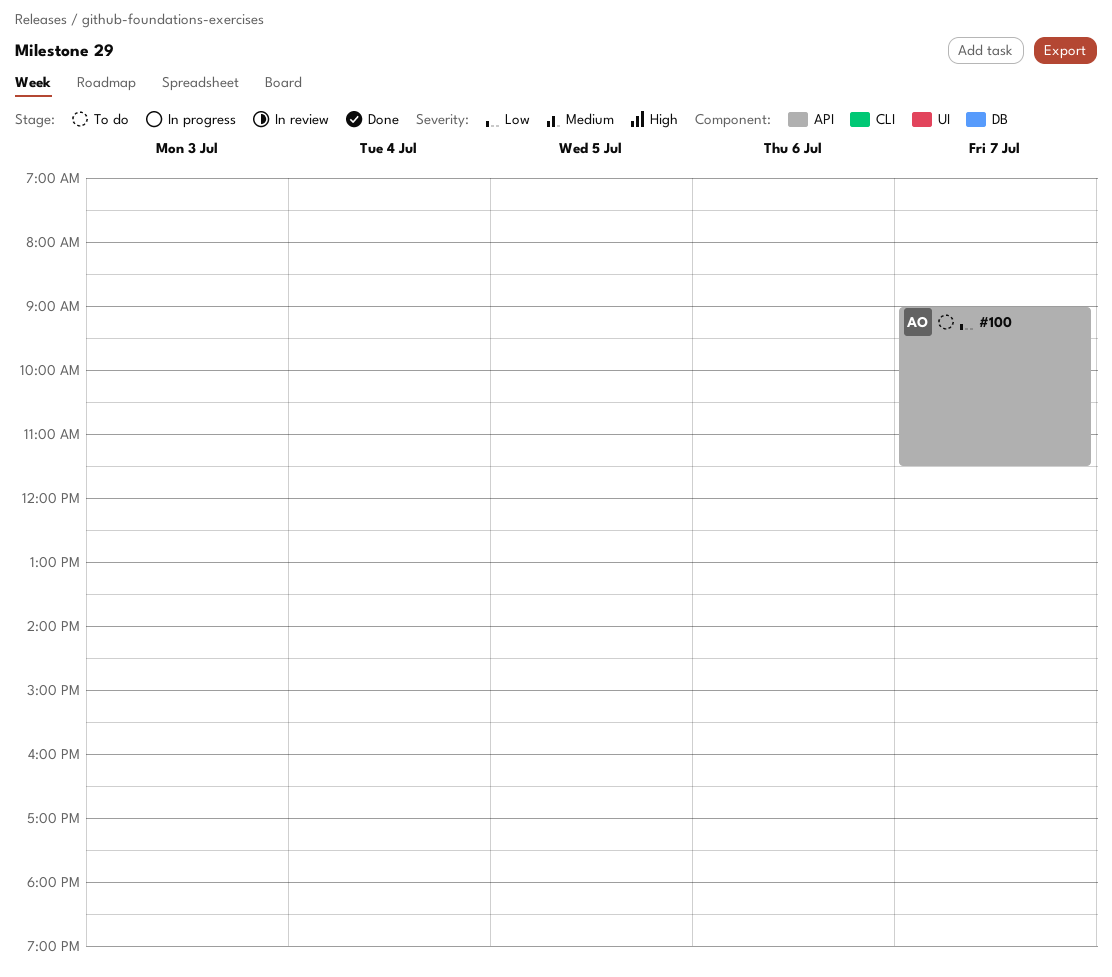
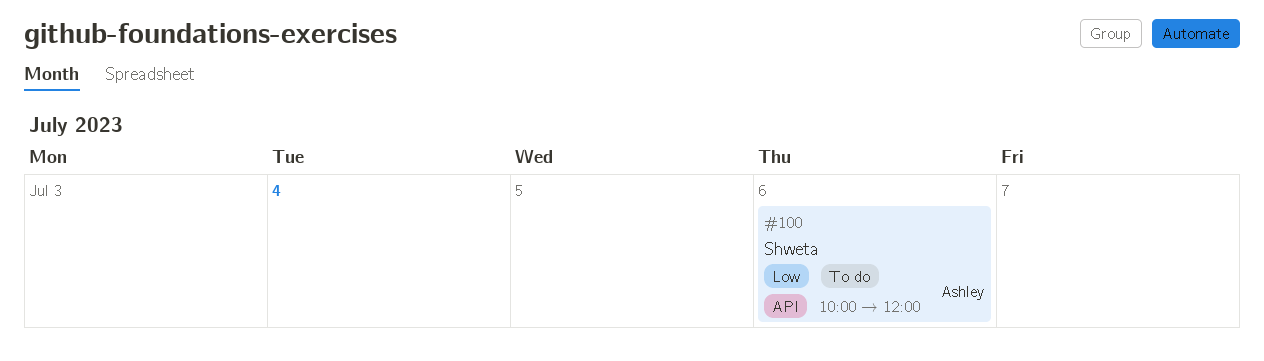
#100, day: Jul 7 -> Jul 6
#100, begins: 09:00 -> 10:00
#100, ends: 11:30 -> 12:00

